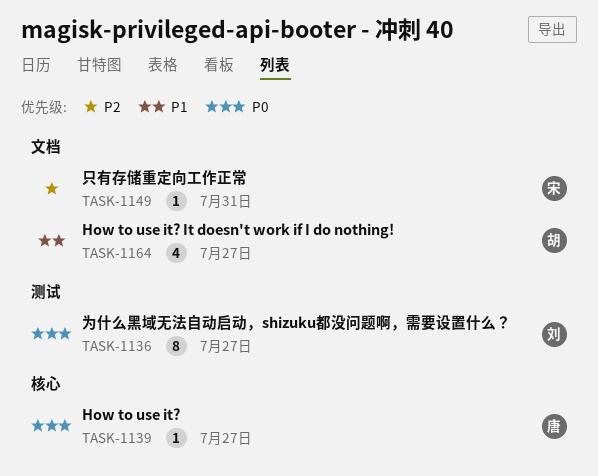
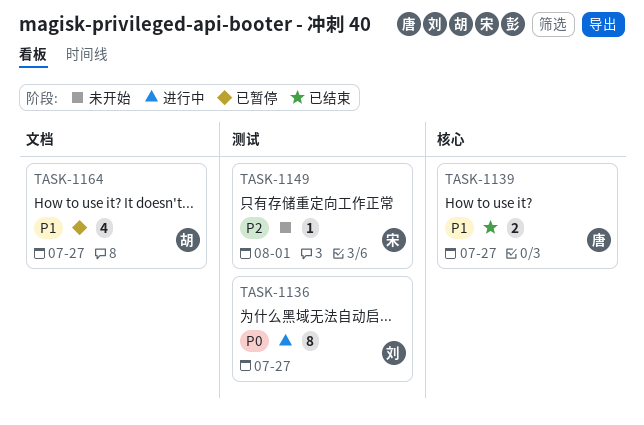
TASK-1139, priority: P0 -> P1
TASK-1139, estimate: 1 -> 2
TASK-1149, label: 文档 -> 测试
TASK-1149, due: Jul 31 -> Aug 1

